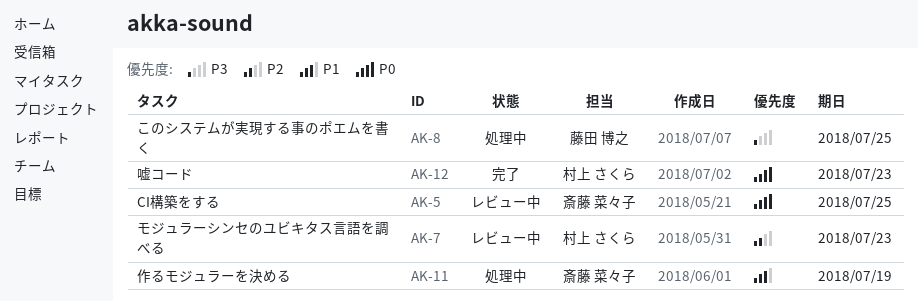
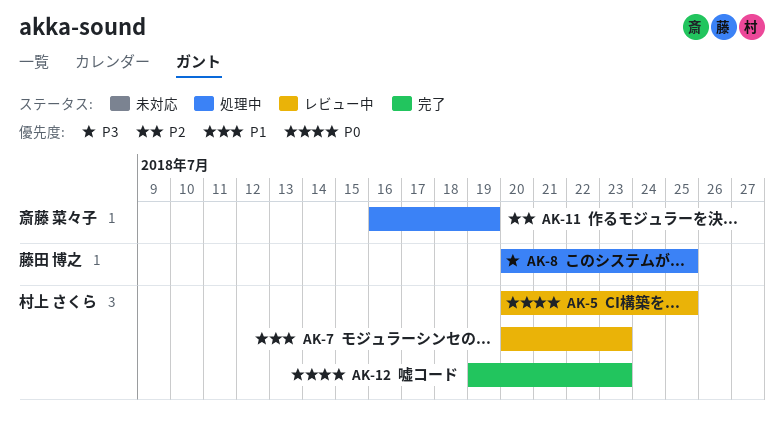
AK-5, owner: 斎藤 菜々子 -> 村上 さくら
AK-7, priority: P2 -> P1
AK-11, priority: P1 -> P2

